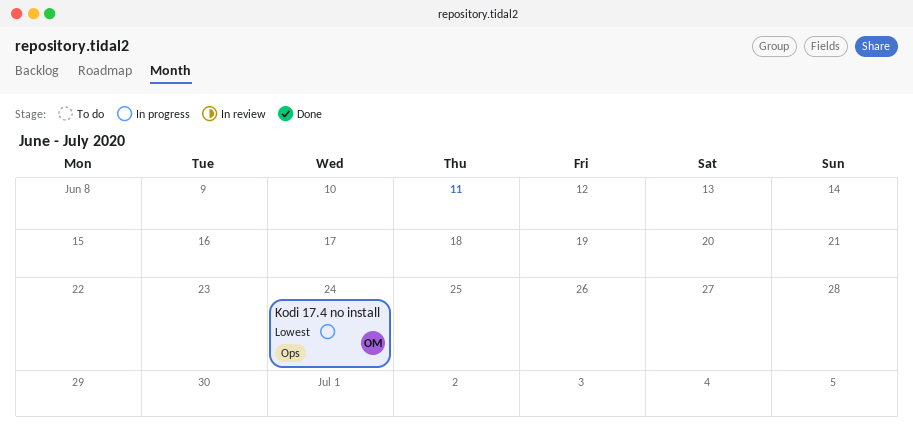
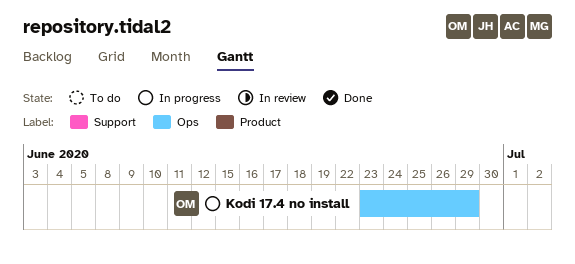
Kodi 17.4 no install, due: Jun 24 -> Jun 29

